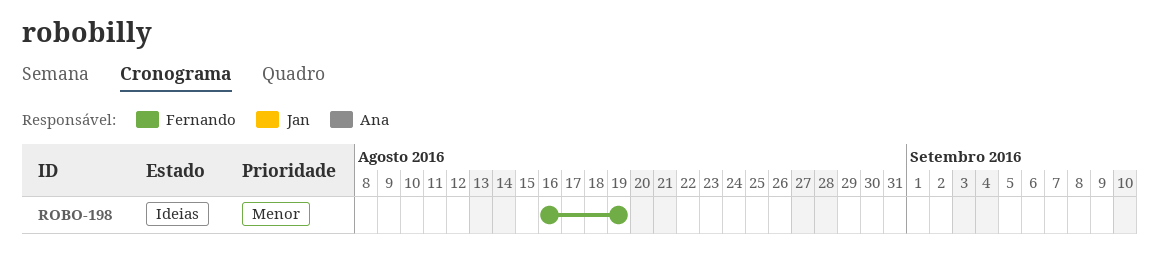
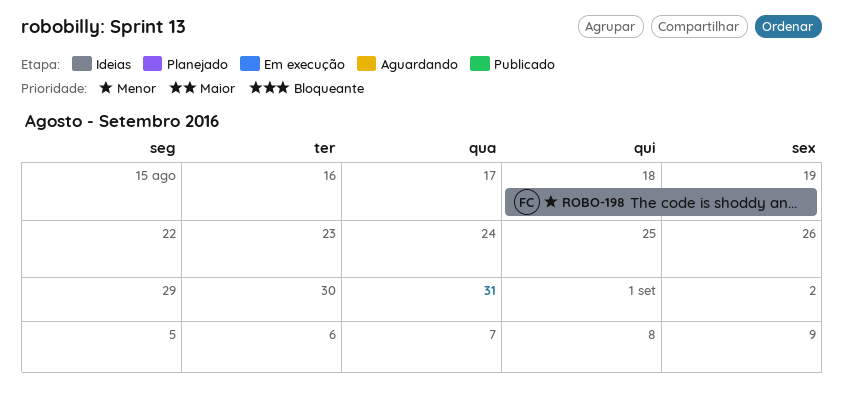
ROBO-198, start: Aug 16 -> Aug 18

